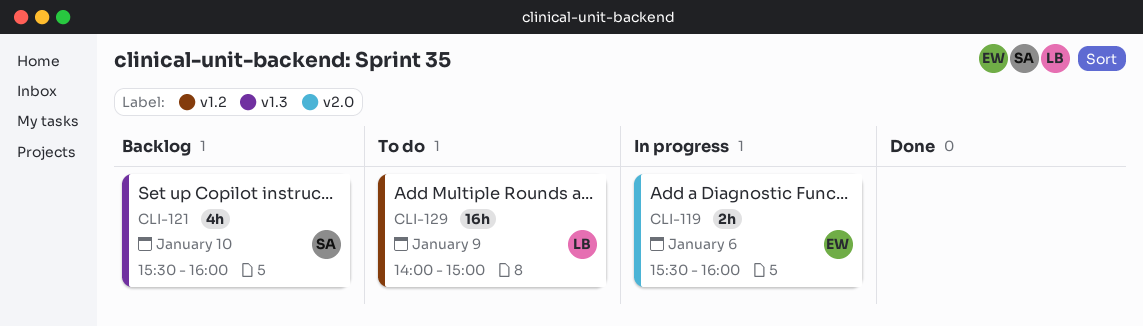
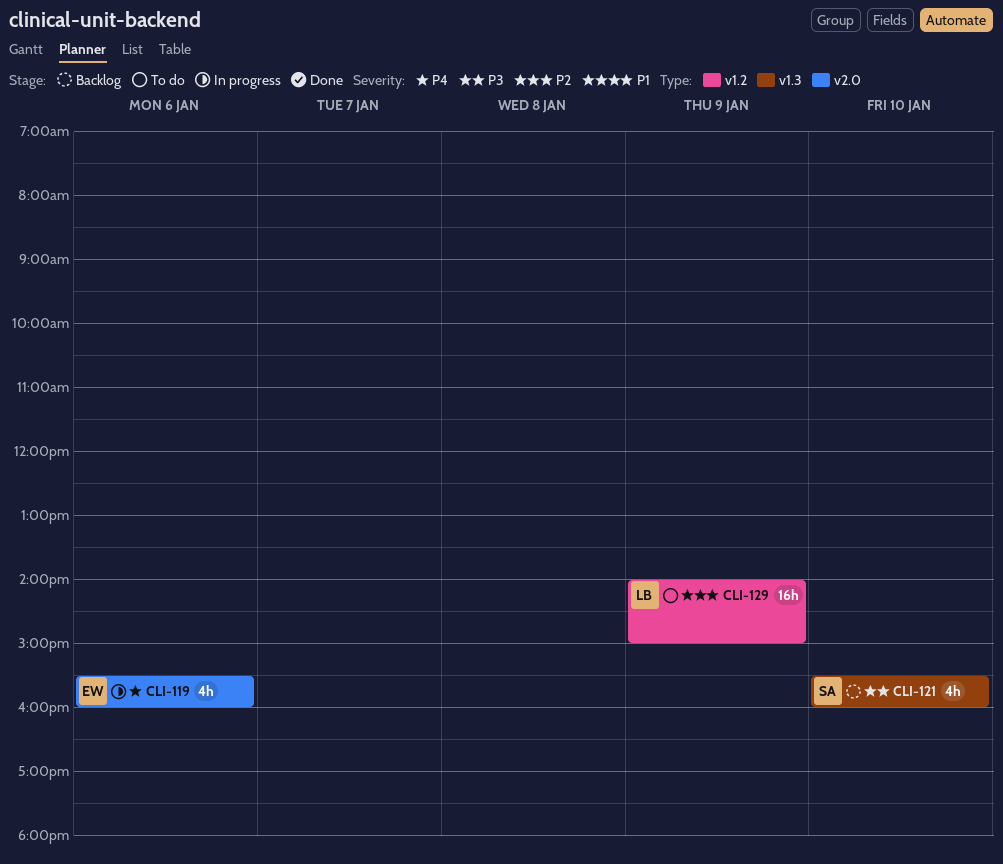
CLI-119, estimate: 2h -> 4h

